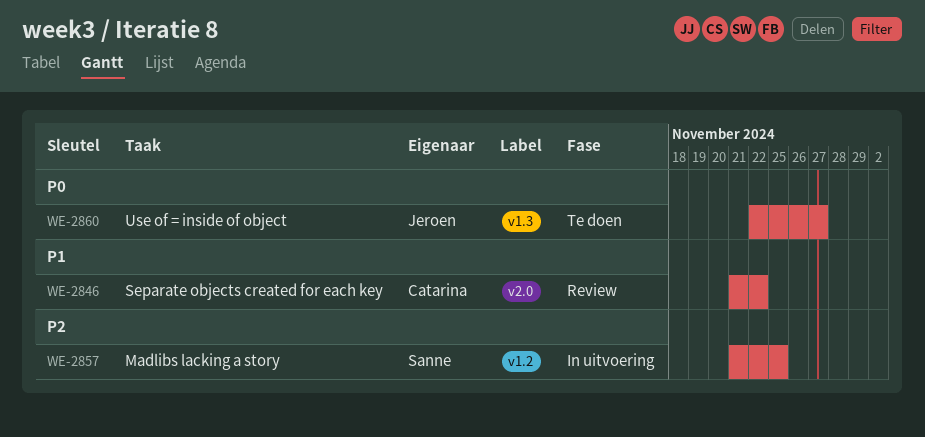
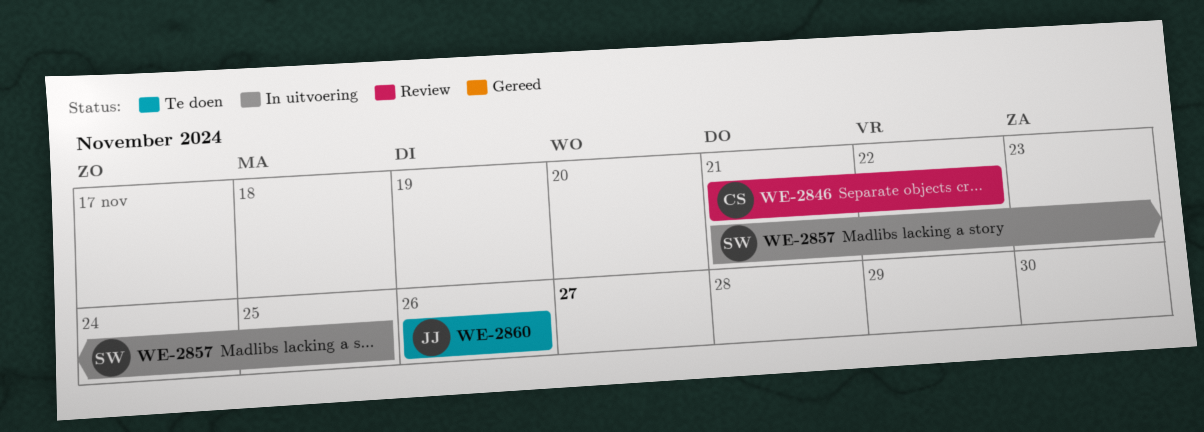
WE-2860, start: Nov 22 -> Nov 26
WE-2860, due: Nov 27 -> Nov 26

